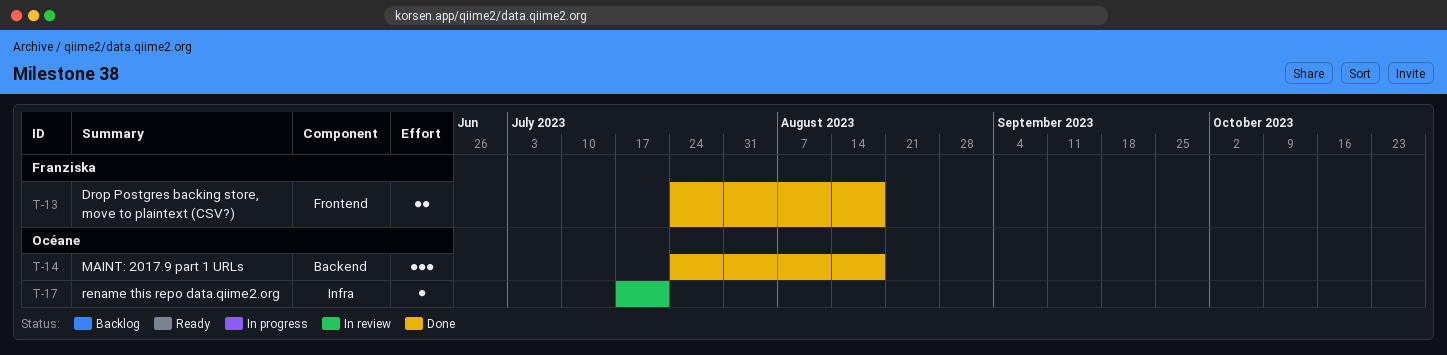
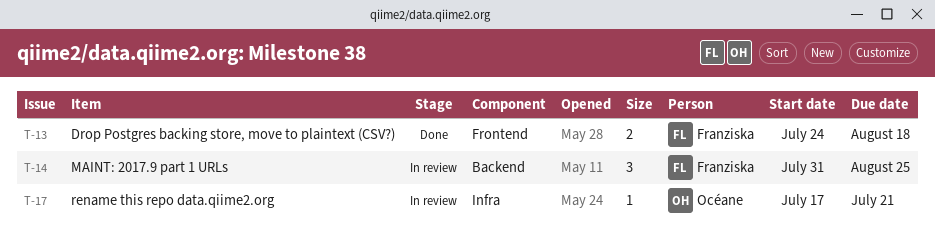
T-14, status: Done -> In review
T-14, owner: Océane -> Franziska
T-14, start: Jul 24 -> Jul 31
T-14, due: Aug 18 -> Aug 25

